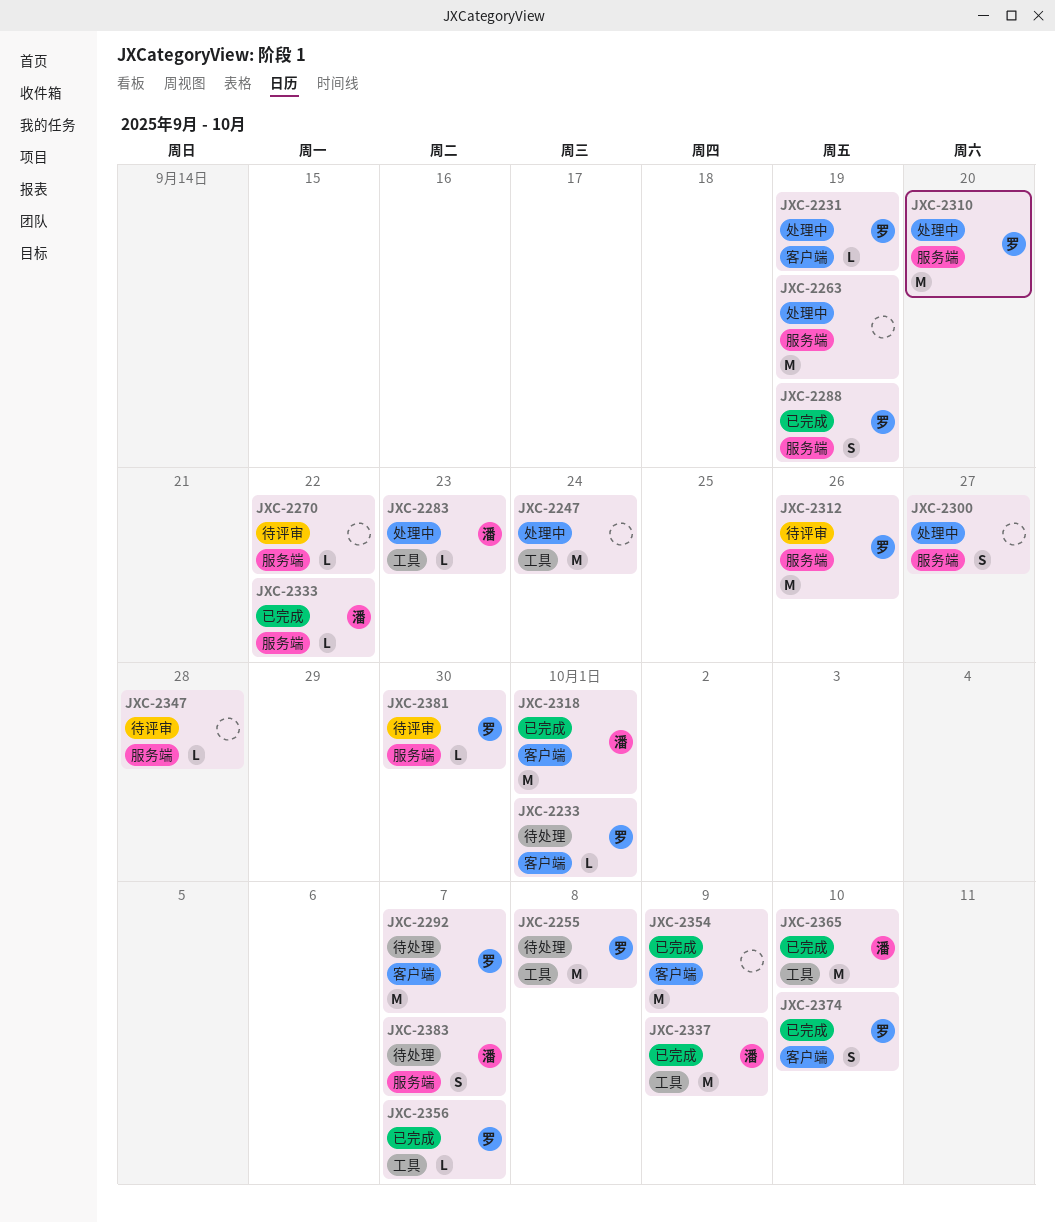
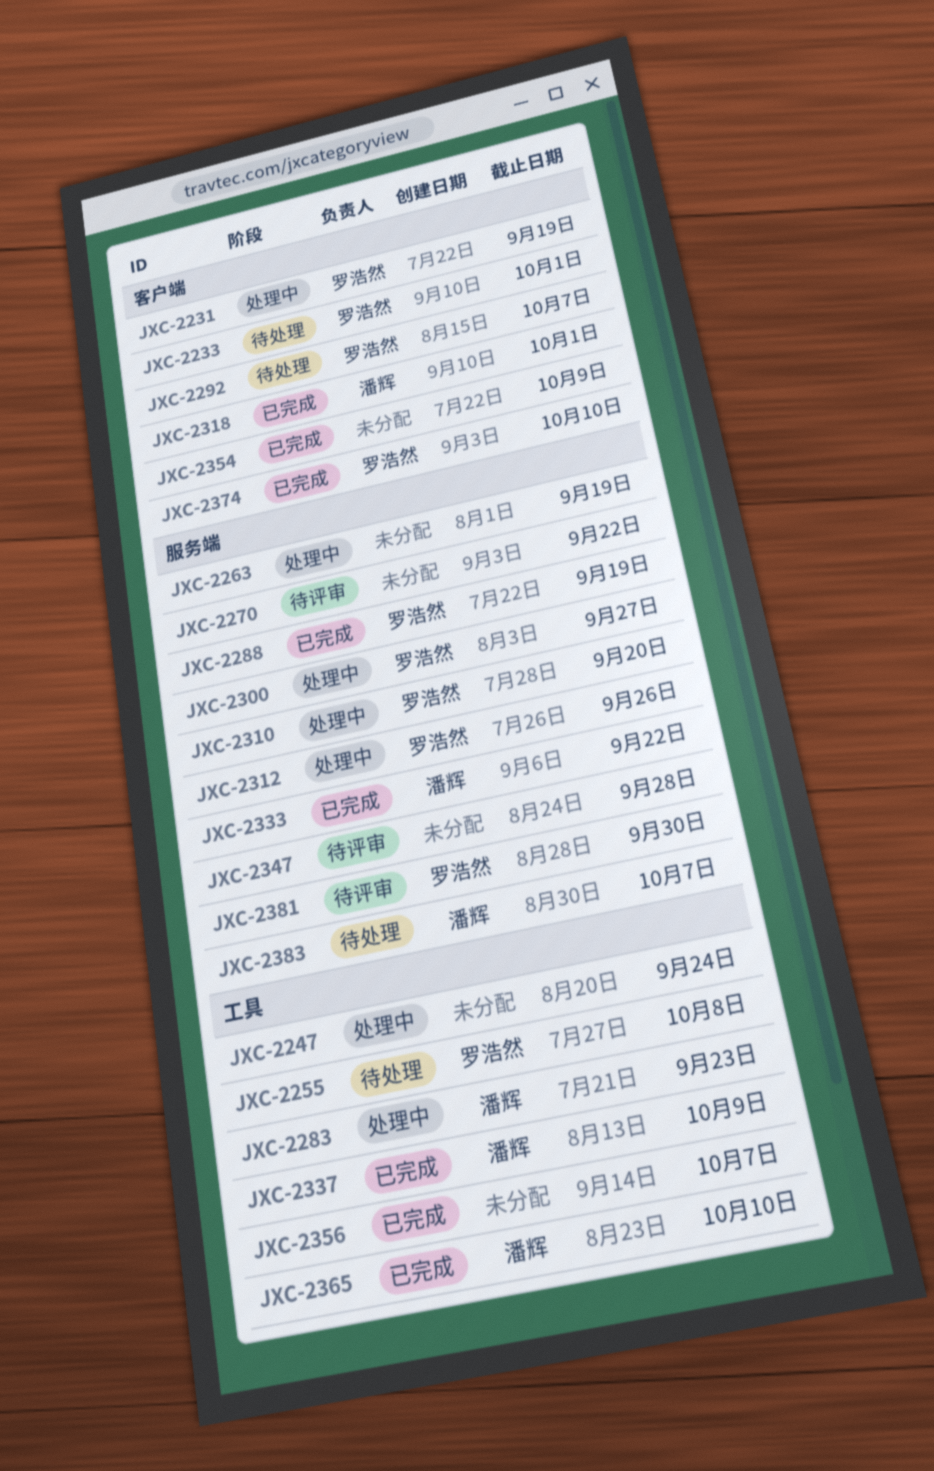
JXC-2300, owner: none -> 罗浩然
JXC-2312, status: 待评审 -> 处理中
JXC-2356, owner: 罗浩然 -> none

